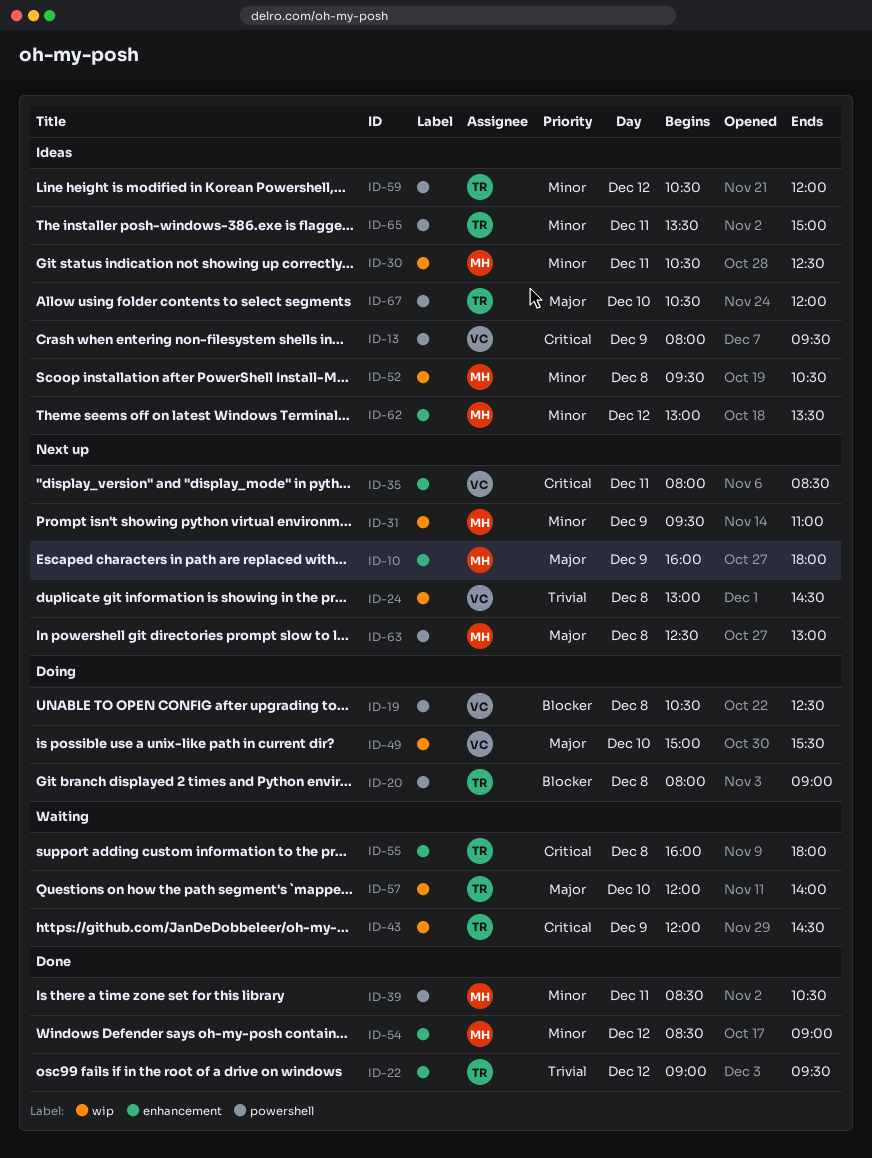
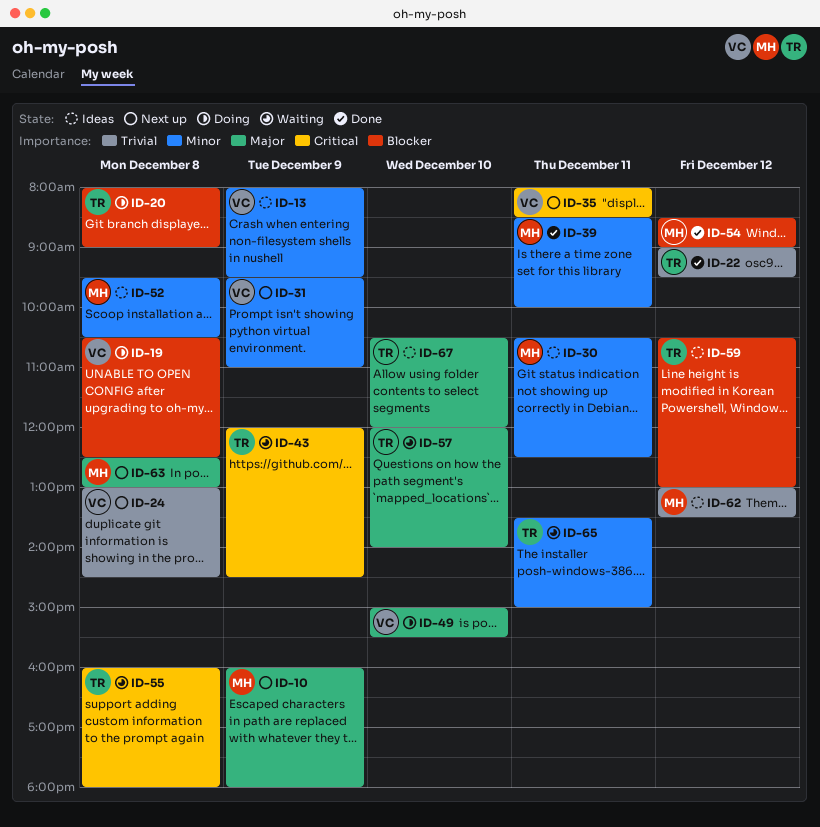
ID-13, priority: Critical -> Minor
ID-31, owner: MH -> VC
ID-39, ends: 10:30 -> 10:00
ID-54, priority: Minor -> Blocker
ID-59, priority: Minor -> Blocker
ID-59, ends: 12:00 -> 13:00
ID-62, priority: Minor -> Trivial
ID-65, status: Ideas -> Waiting

